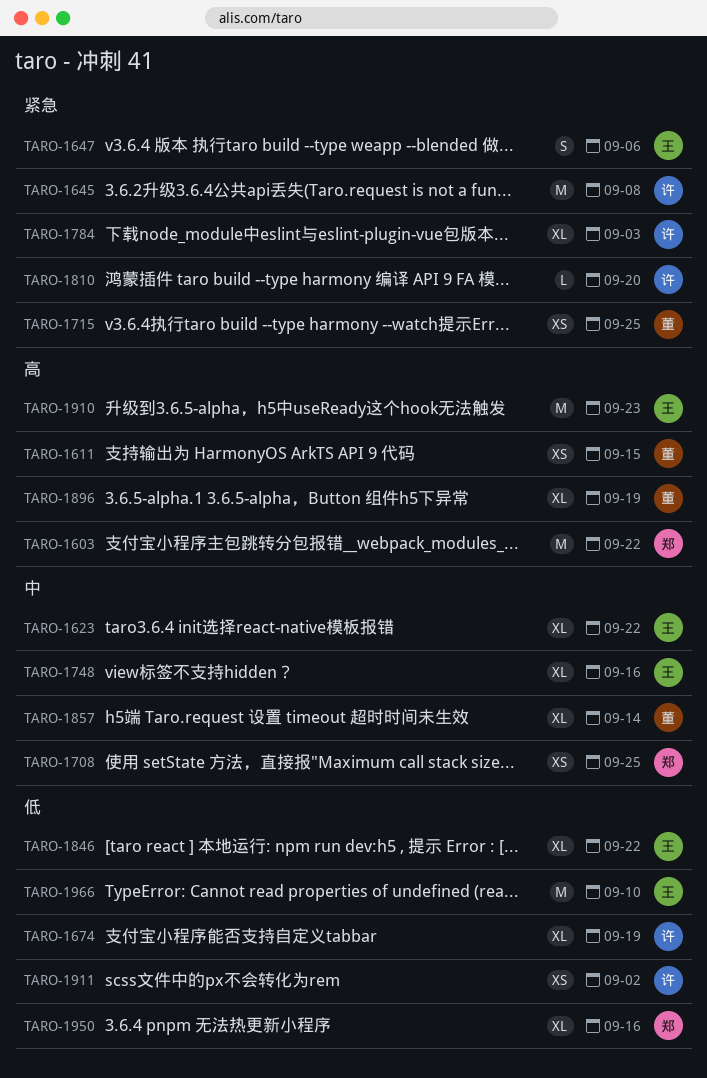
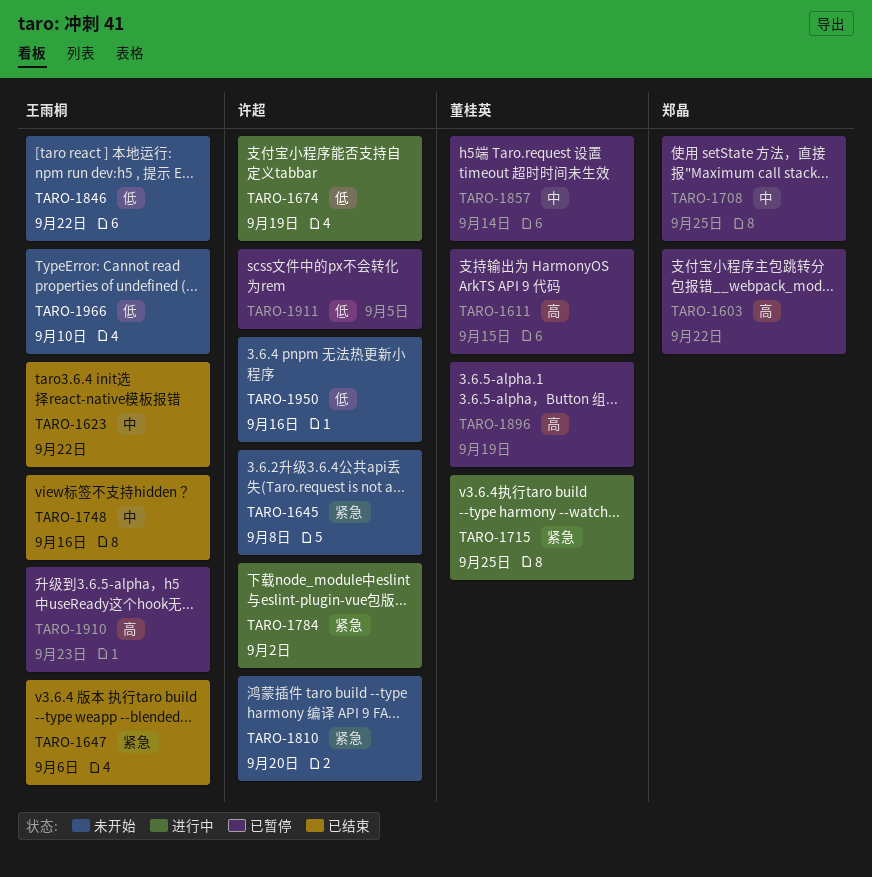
TARO-1784, due: Sep 3 -> Sep 2
TARO-1911, due: Sep 2 -> Sep 5
TARO-1950, owner: 郑晶 -> 许超

